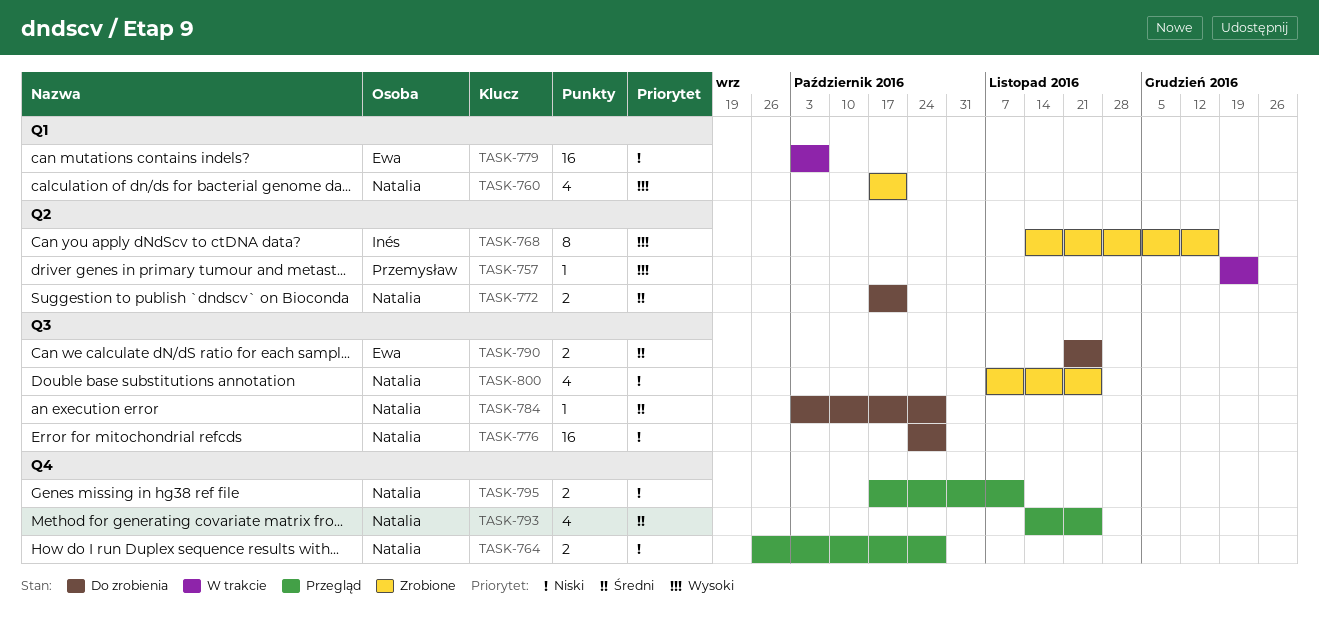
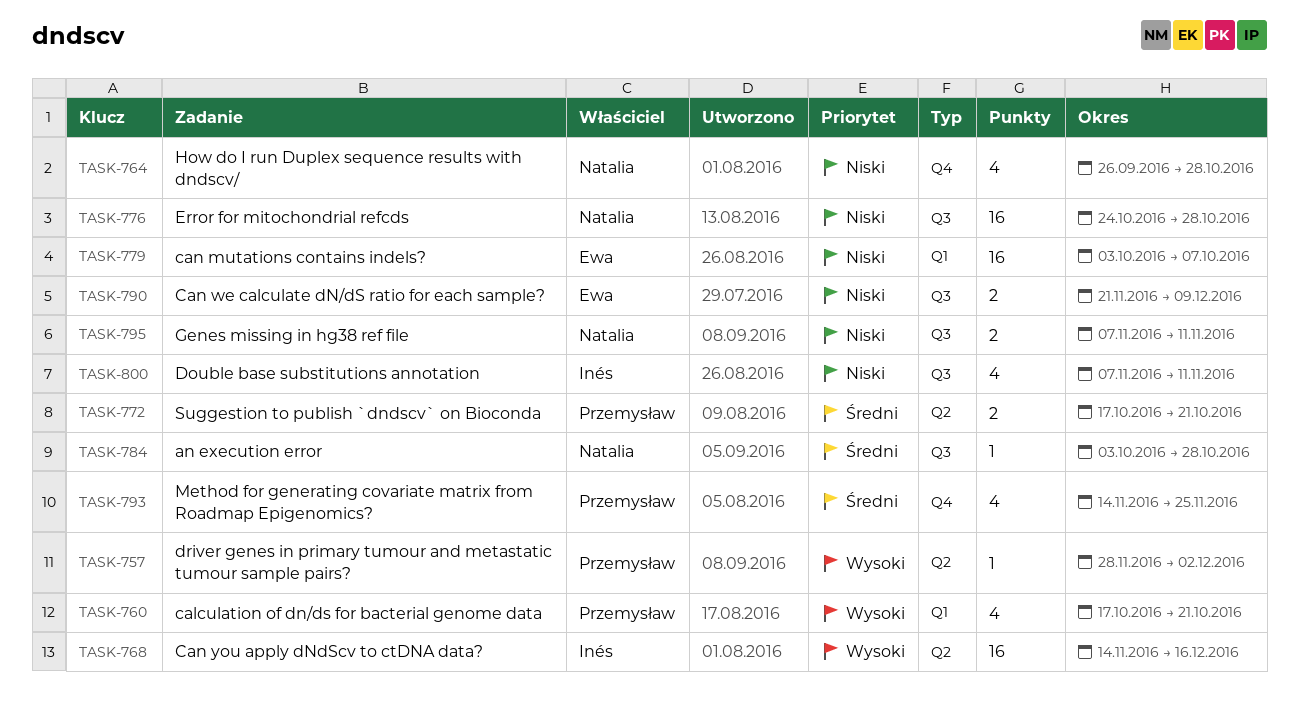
TASK-757, start: Dec 19 -> Nov 28
TASK-757, due: Dec 23 -> Dec 2
TASK-760, owner: Natalia -> Przemysław
TASK-764, estimate: 2 -> 4
TASK-768, estimate: 8 -> 16
TASK-772, owner: Natalia -> Przemysław
TASK-790, priority: Średni -> Niski
TASK-790, due: Nov 25 -> Dec 9
TASK-793, owner: Natalia -> Przemysław
TASK-795, label: Q4 -> Q3
TASK-795, start: Oct 17 -> Nov 7
TASK-800, owner: Natalia -> Inés
TASK-800, due: Nov 25 -> Nov 11

